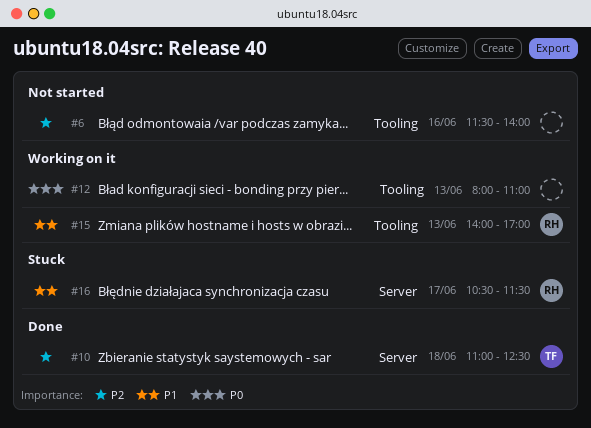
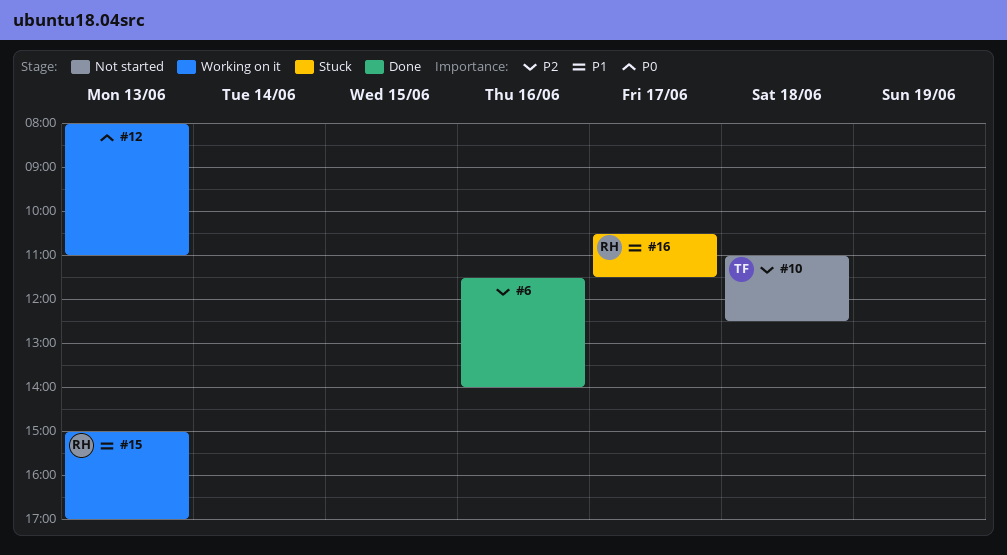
#6, status: Not started -> Done
#10, status: Done -> Not started
#15, begins: 14:00 -> 15:00

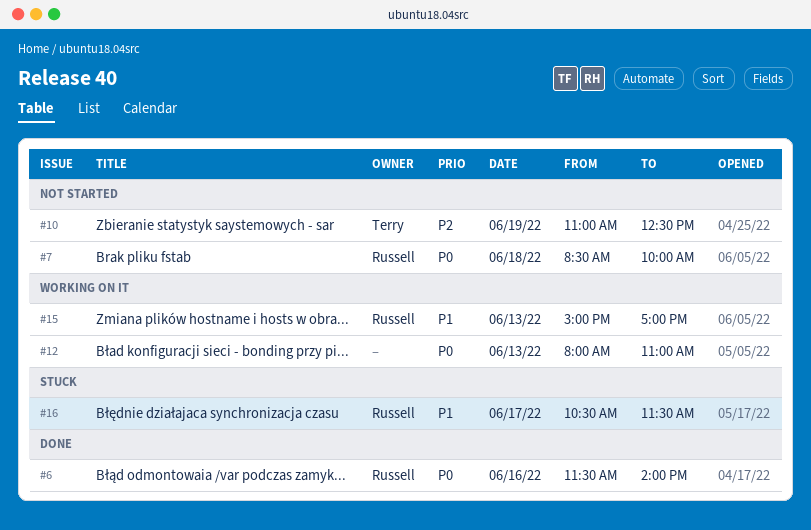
#6, owner: none -> Russell
#6, priority: P2 -> P0
#7: none -> present
#10, day: Jun 18 -> Jun 19

